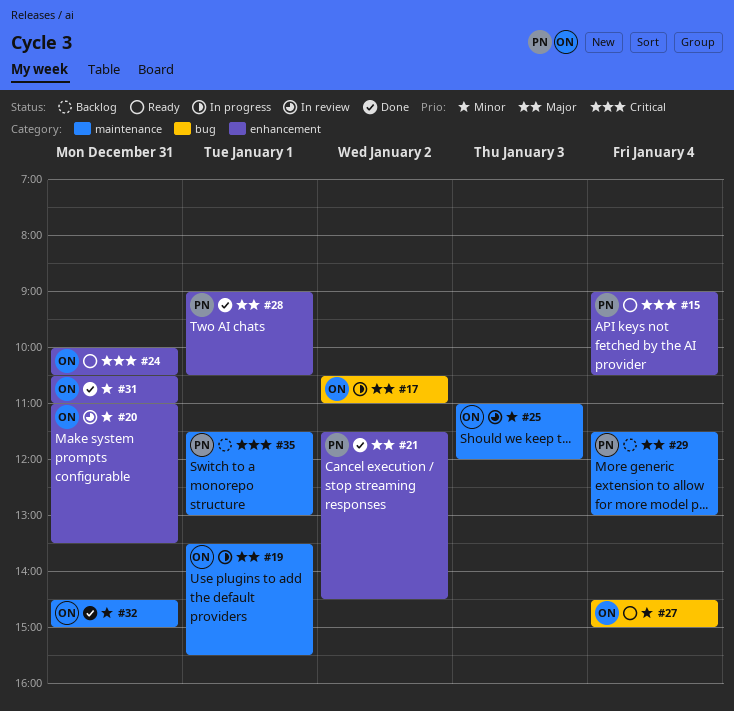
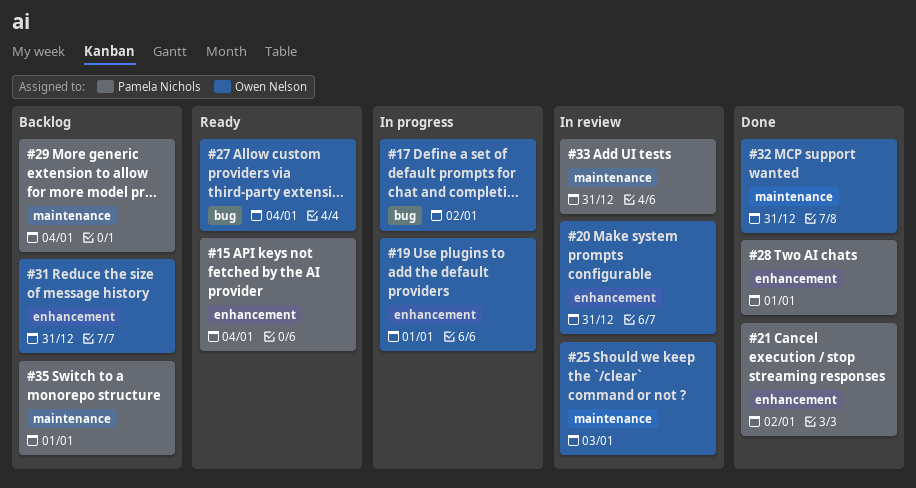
#19, label: maintenance -> enhancement
#24: present -> none
#31, status: Done -> Backlog
#33: none -> present

